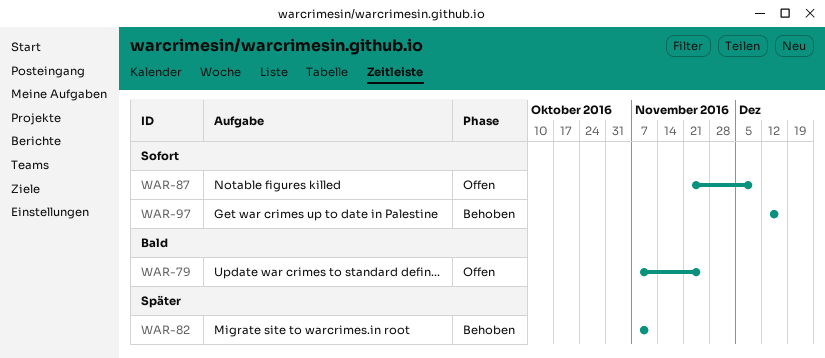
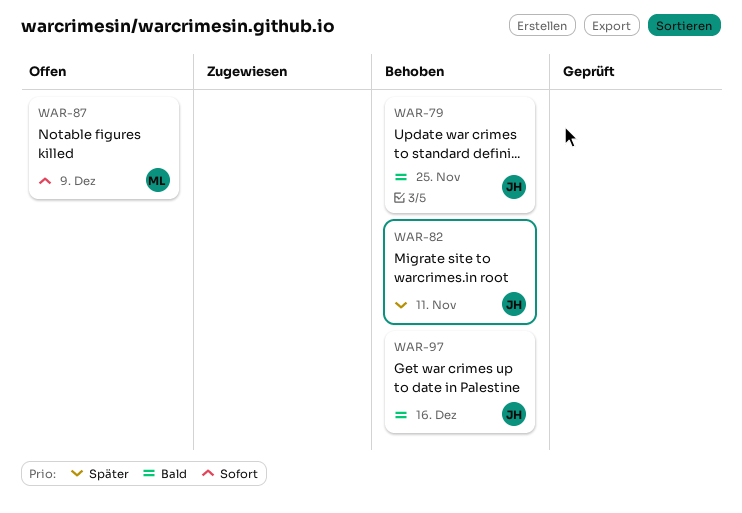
WAR-79, status: Offen -> Behoben
WAR-97, priority: Sofort -> Bald

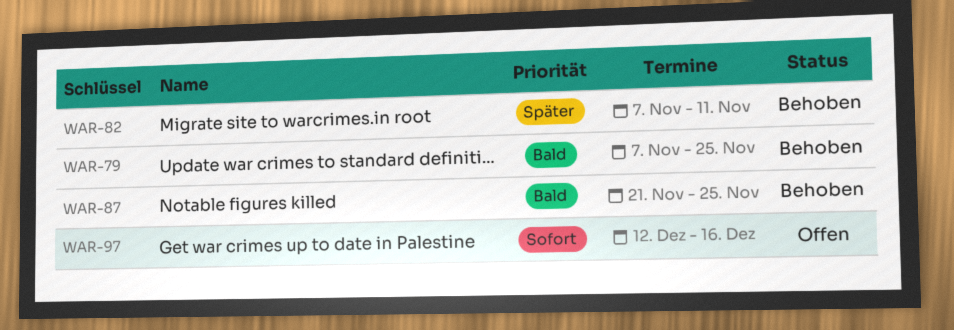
WAR-87, status: Offen -> Behoben
WAR-87, priority: Sofort -> Bald
WAR-87, due: Dec 9 -> Nov 25
WAR-97, status: Behoben -> Offen
WAR-97, priority: Bald -> Sofort

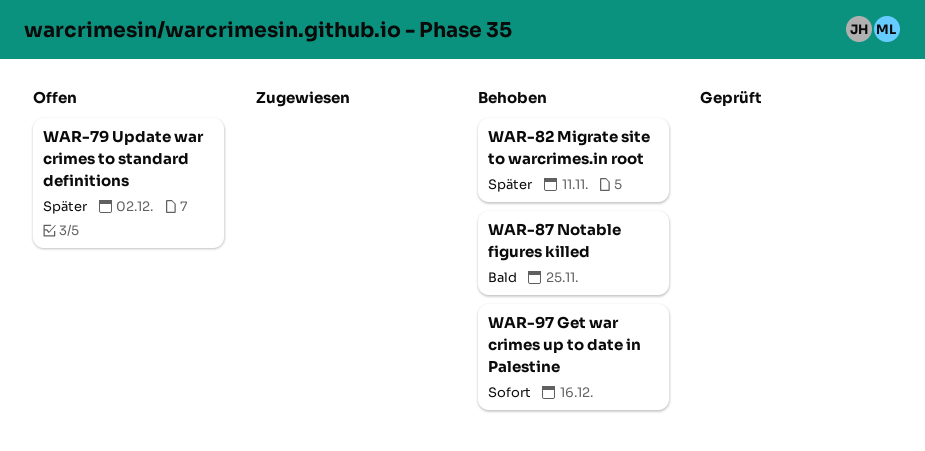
WAR-79, status: Behoben -> Offen
WAR-79, priority: Bald -> Später
WAR-79, due: Nov 25 -> Dec 2
WAR-97, status: Offen -> Behoben

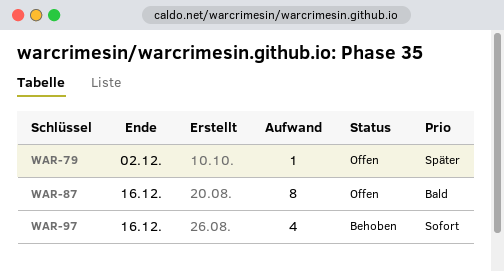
WAR-82: present -> none
WAR-87, status: Behoben -> Offen
WAR-87, due: Nov 25 -> Dec 16

